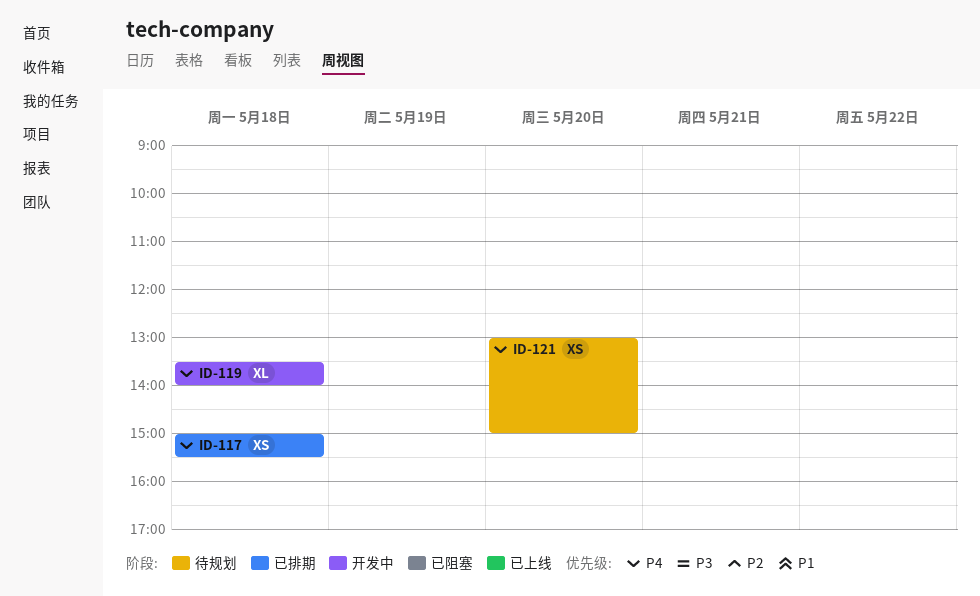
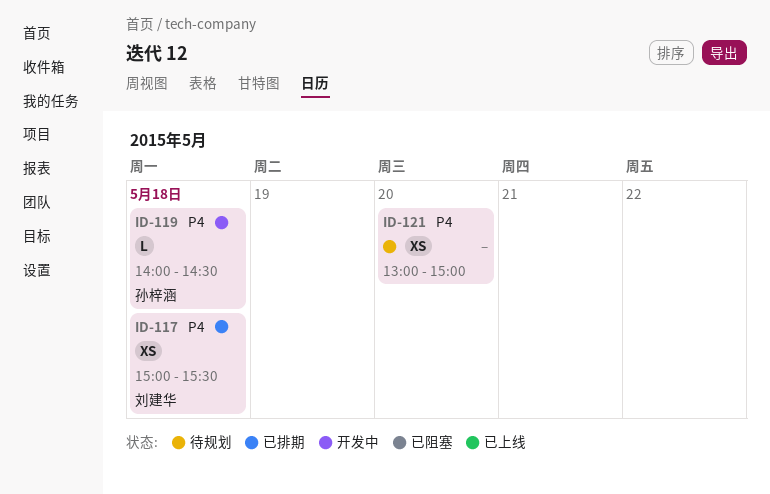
ID-119, estimate: XL -> L
ID-119, begins: 13:30 -> 14:00
ID-119, ends: 14:00 -> 14:30

